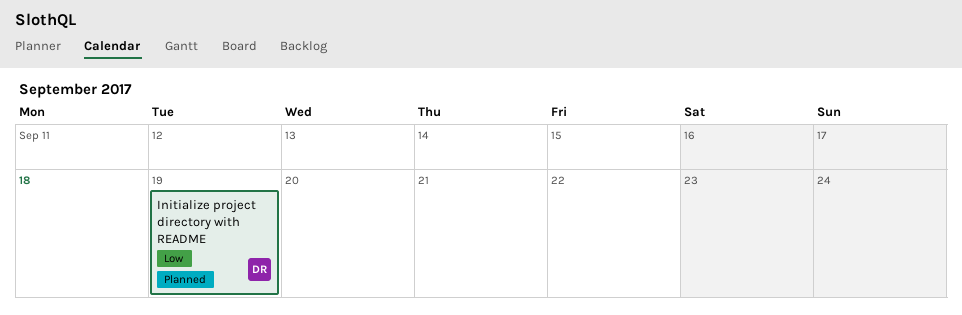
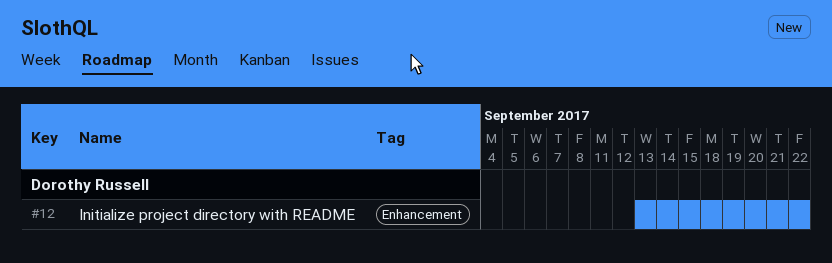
Initialize project directory with README, due: Sep 19 -> Sep 22

